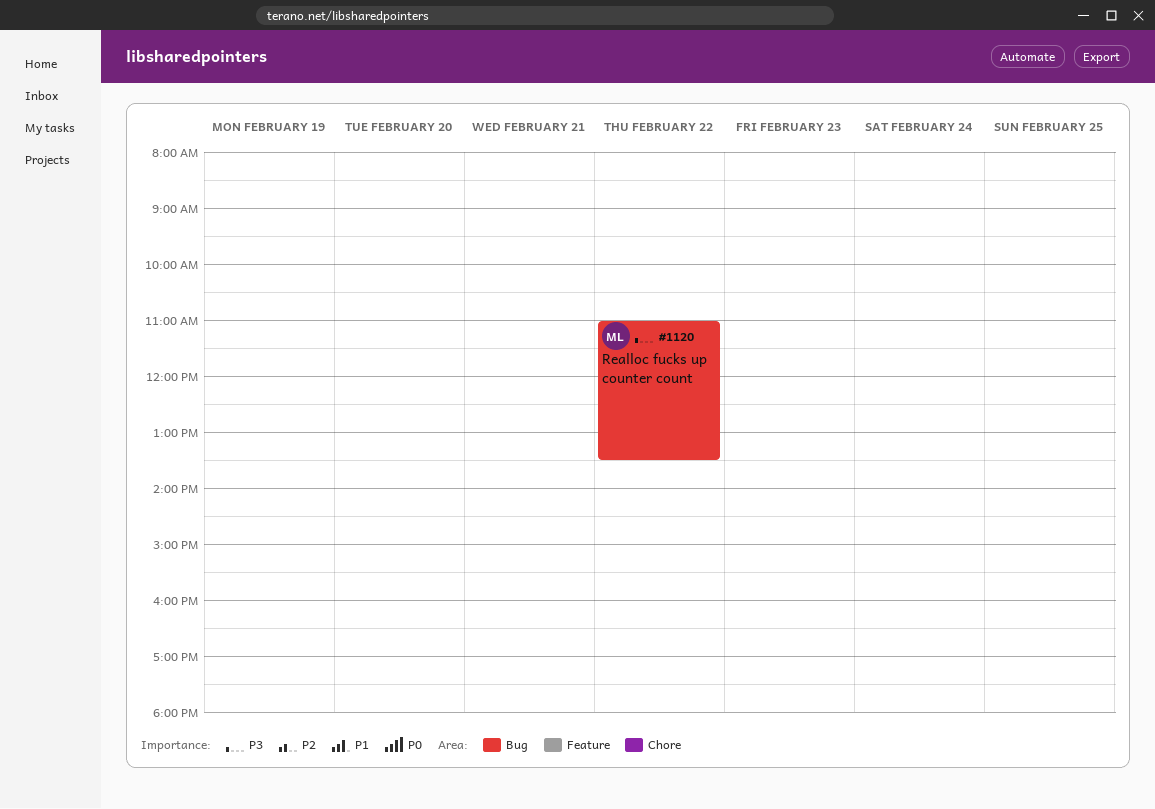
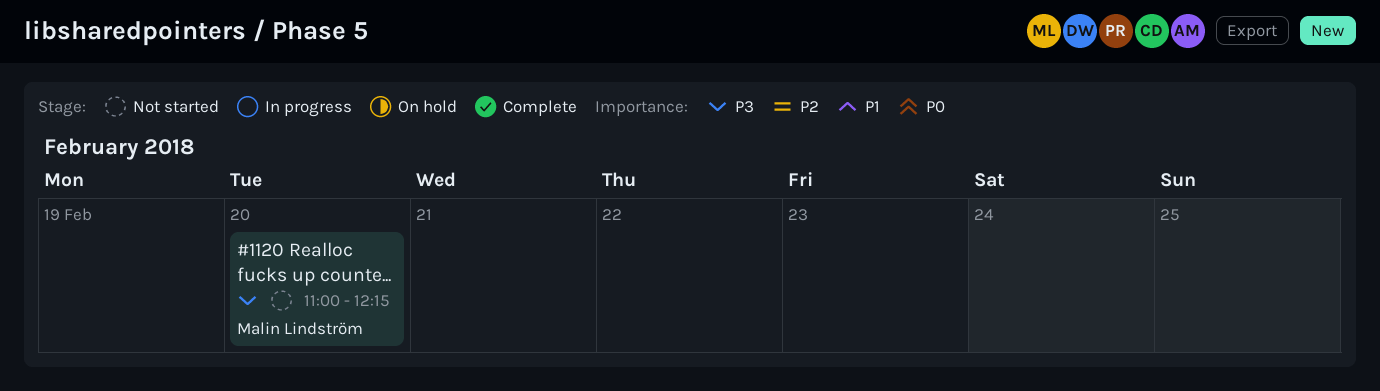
#1120, day: Feb 22 -> Feb 20
#1120, ends: 13:30 -> 12:15

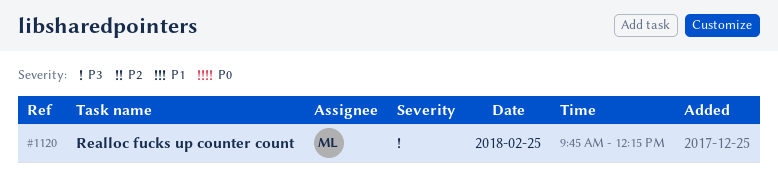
#1120, day: Feb 20 -> Feb 25
#1120, begins: 11:00 -> 09:45

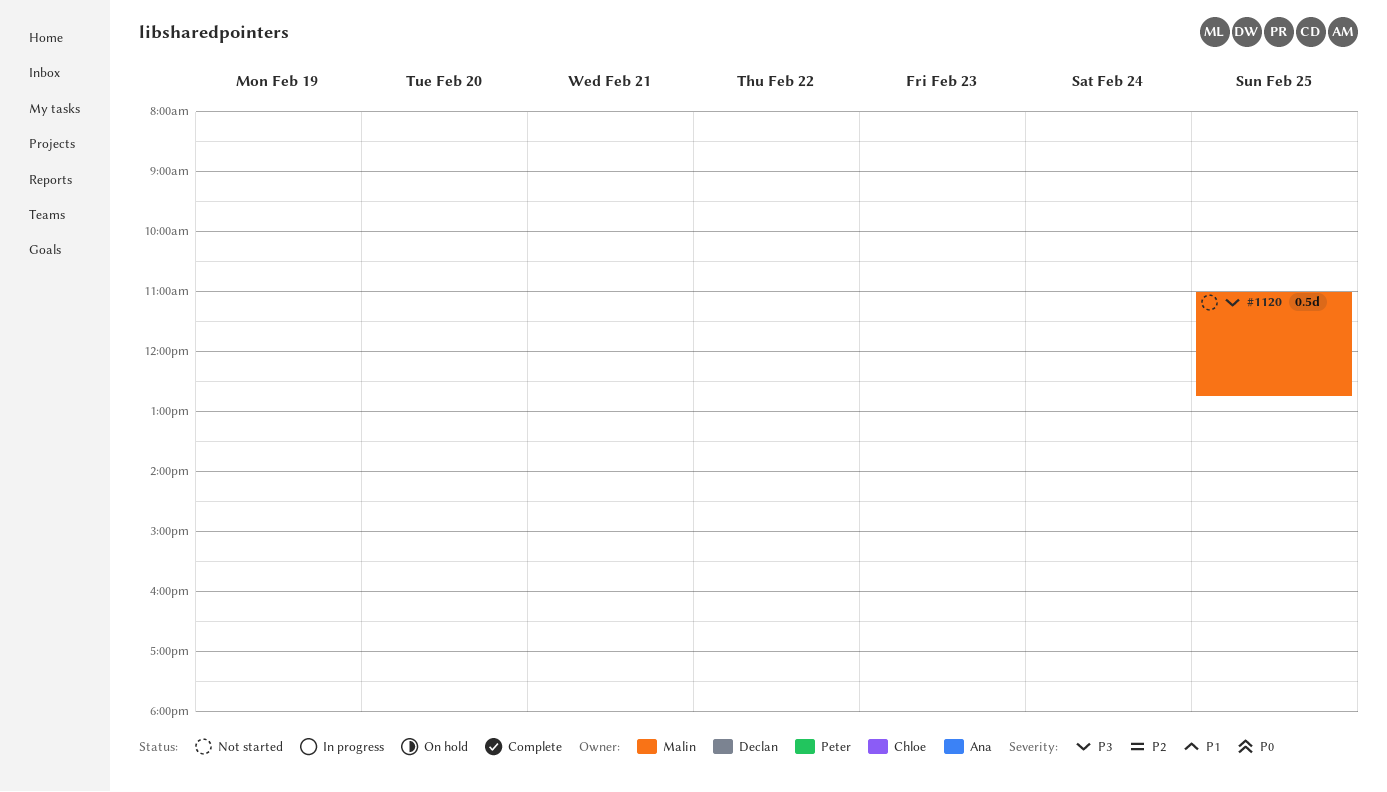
#1120, begins: 09:45 -> 11:00
#1120, ends: 12:15 -> 12:45

